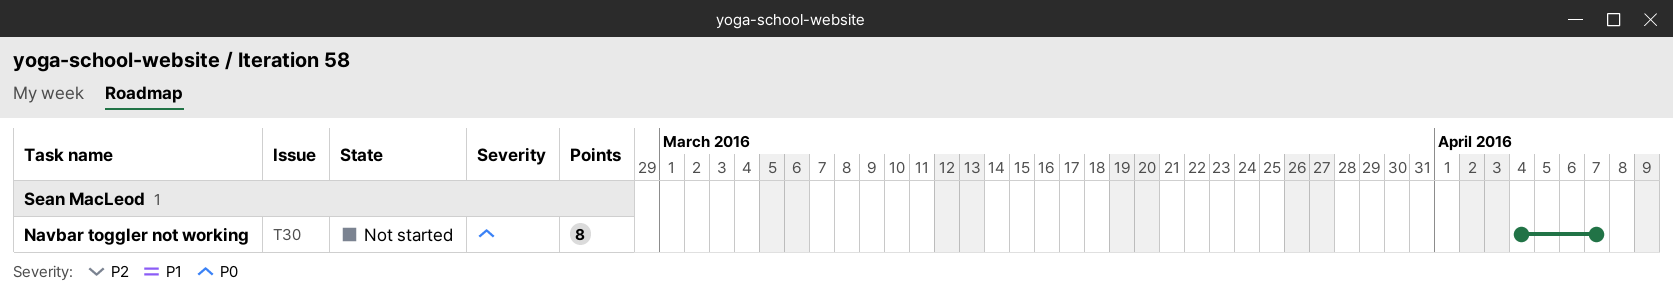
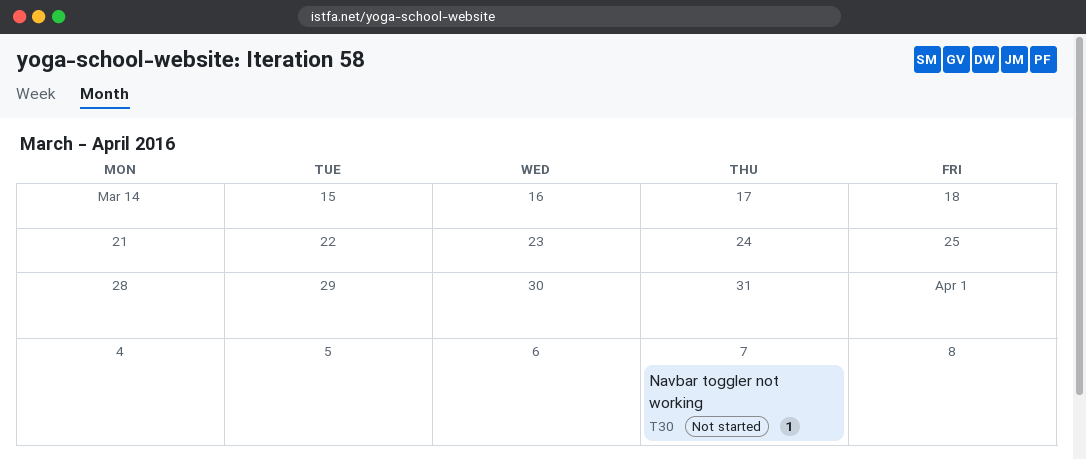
T30, estimate: 8 -> 1

